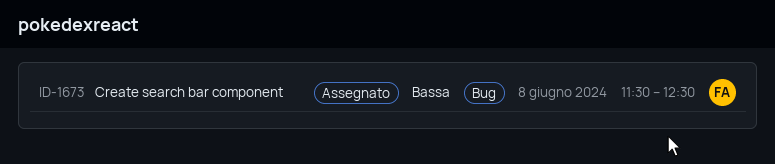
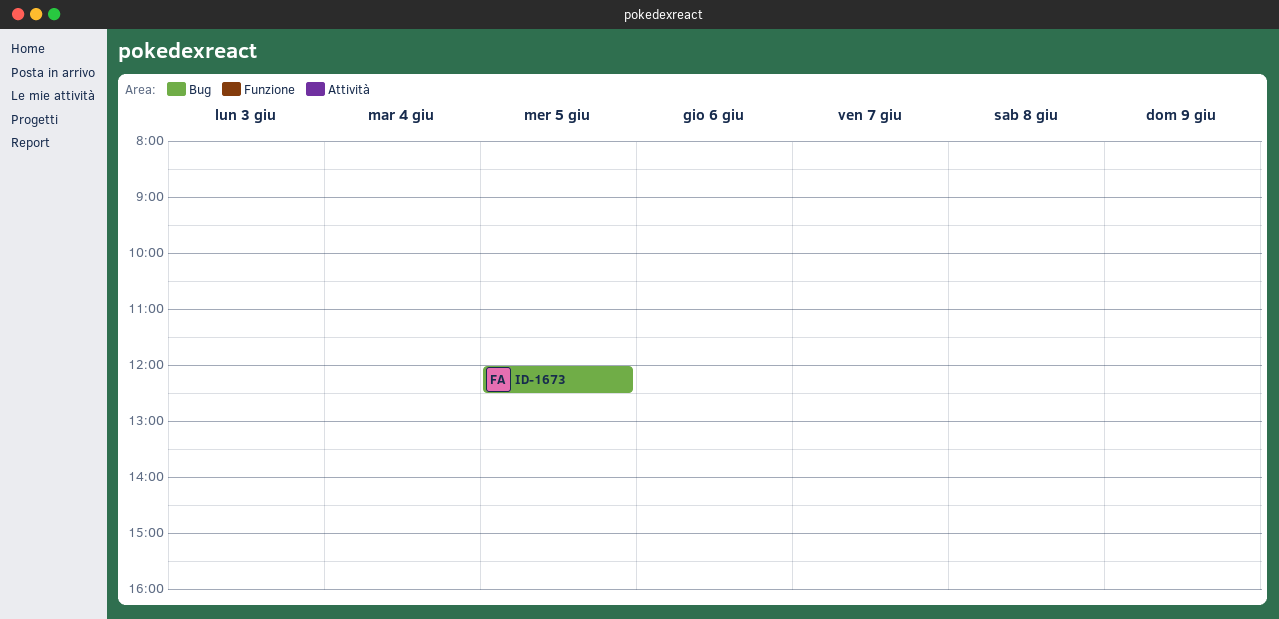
ID-1673, day: Jun 8 -> Jun 5
ID-1673, begins: 11:30 -> 12:00

